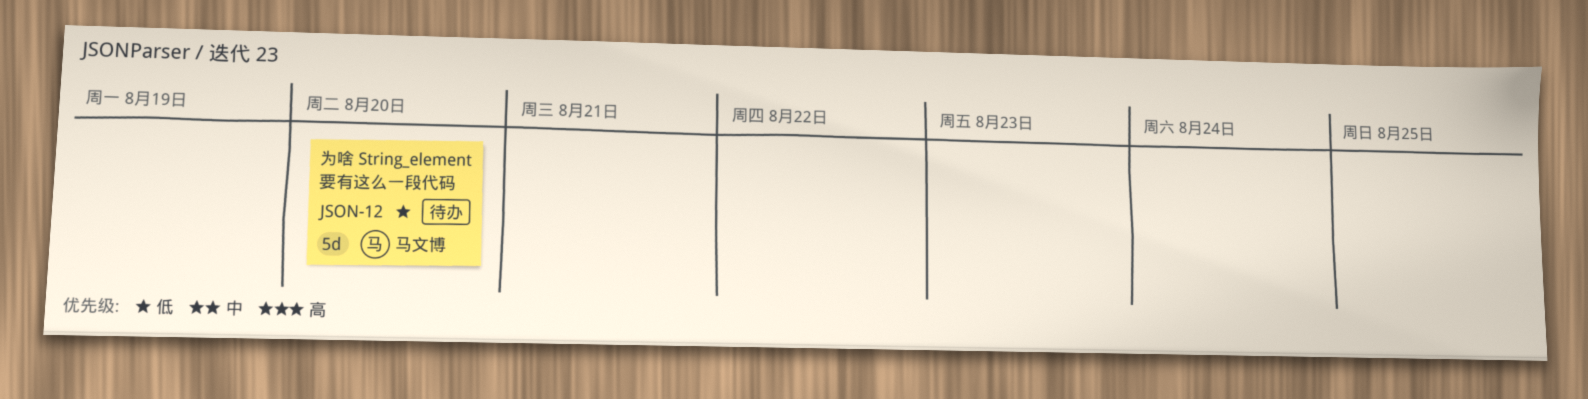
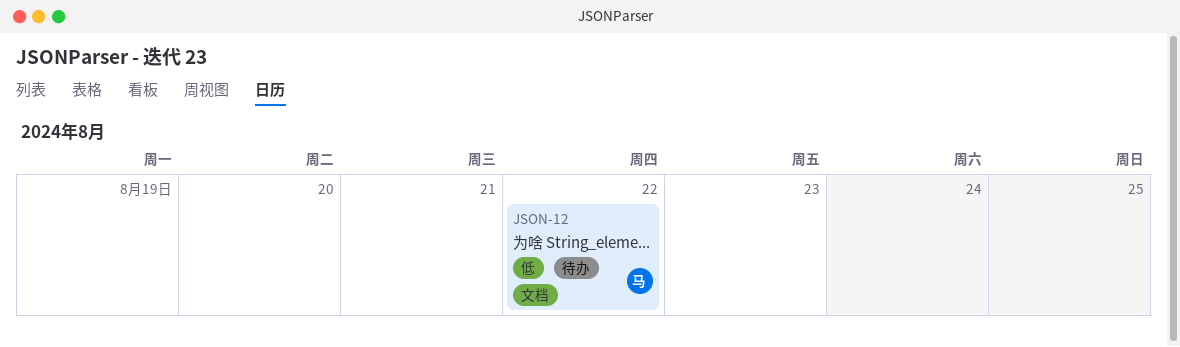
JSON-12, due: Aug 20 -> Aug 22

